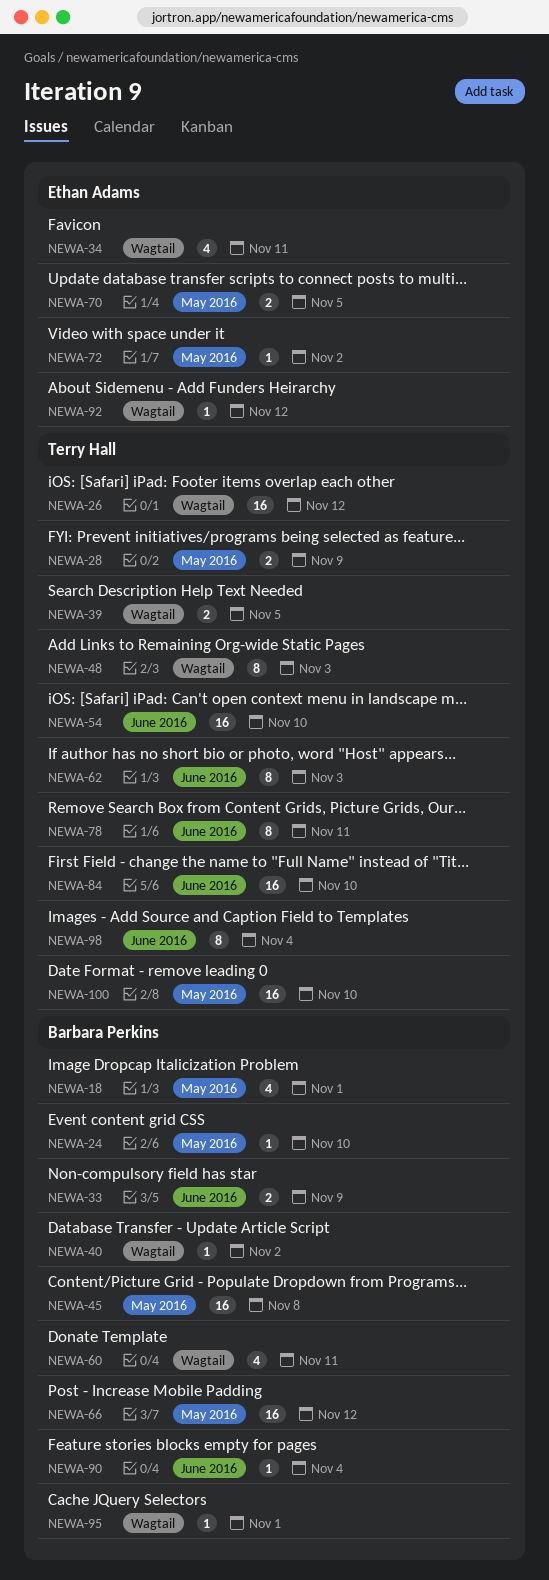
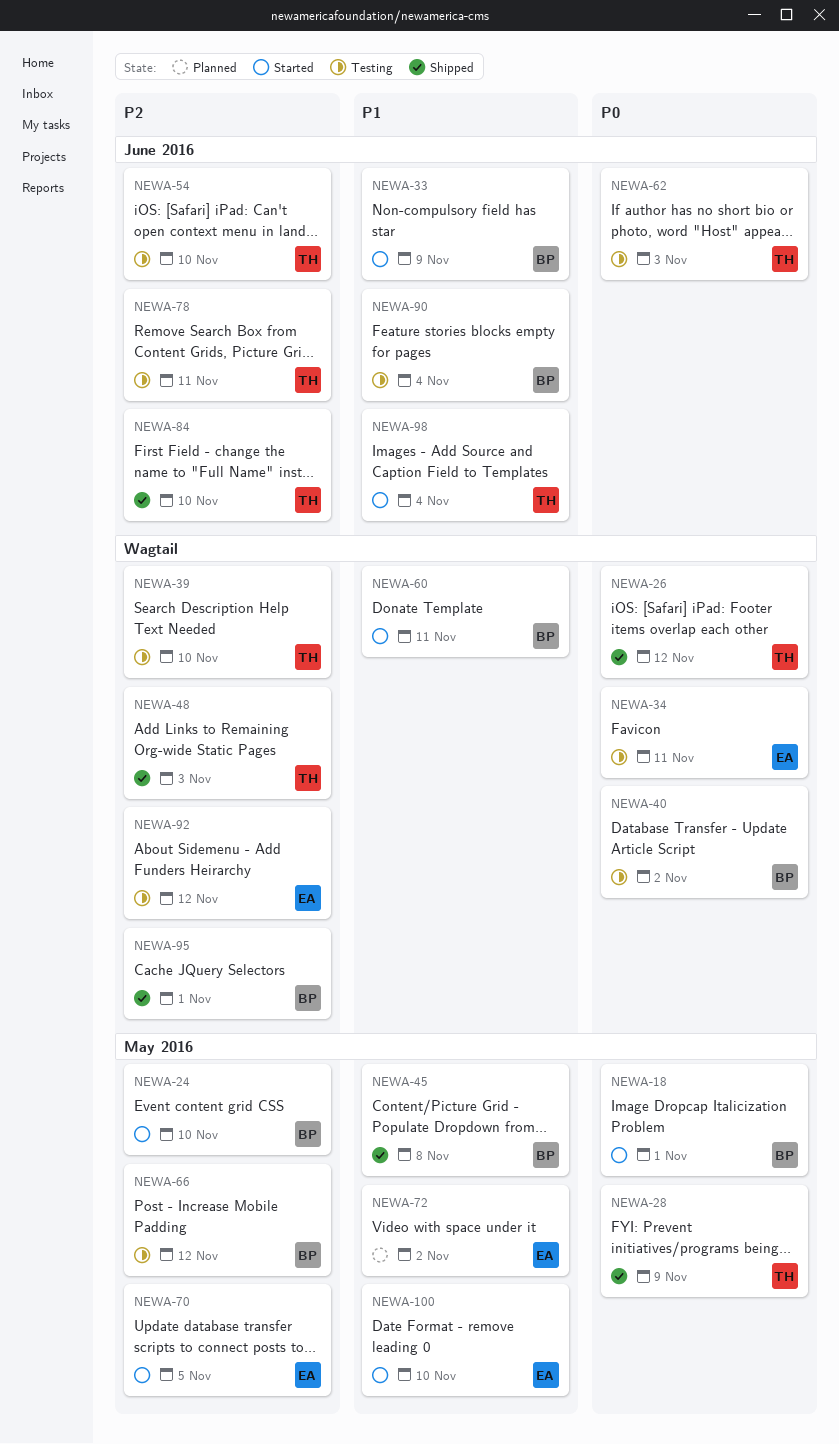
NEWA-39, due: Nov 5 -> Nov 10
NEWA-100, owner: Terry Hall -> Ethan Adams

